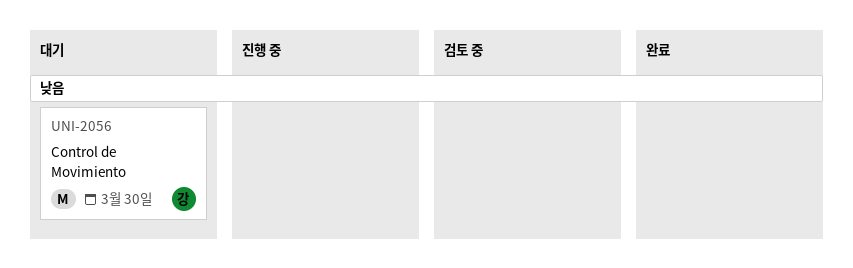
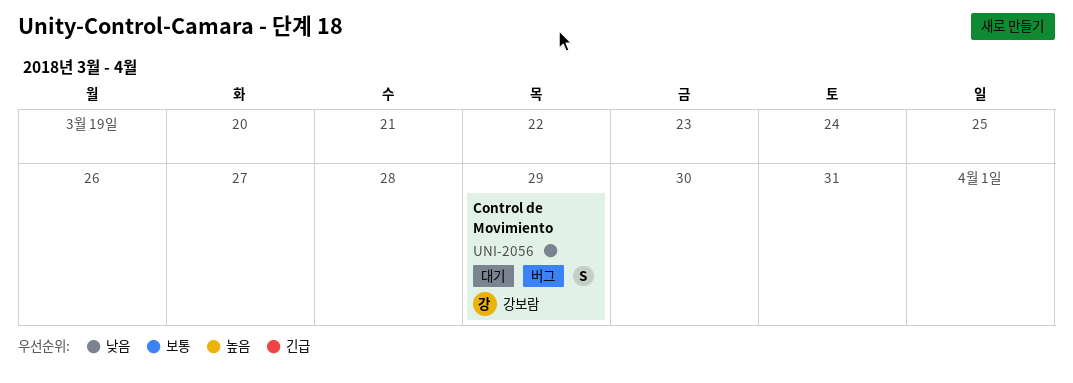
UNI-2056, estimate: M -> S
UNI-2056, due: Mar 30 -> Mar 29

